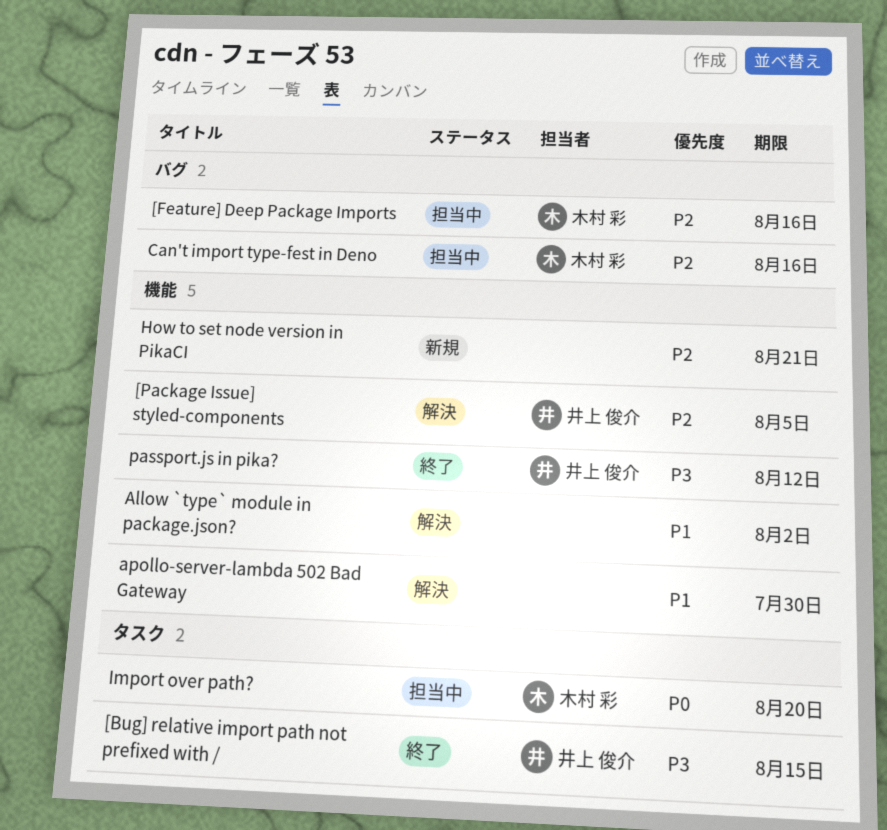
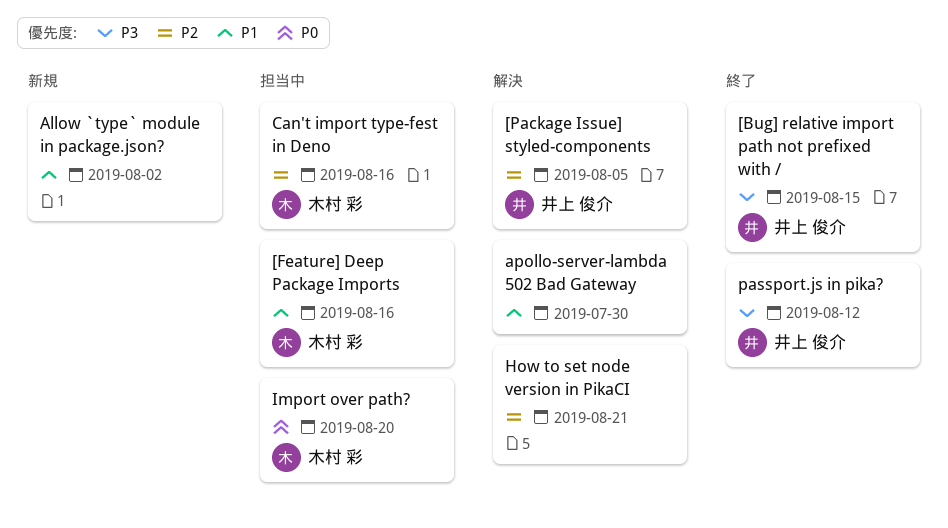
[Feature] Deep Package Imports, priority: P2 -> P1
Allow `type` module in package.json?, status: 解決 -> 新規
How to set node version in PikaCI, status: 新規 -> 解決

